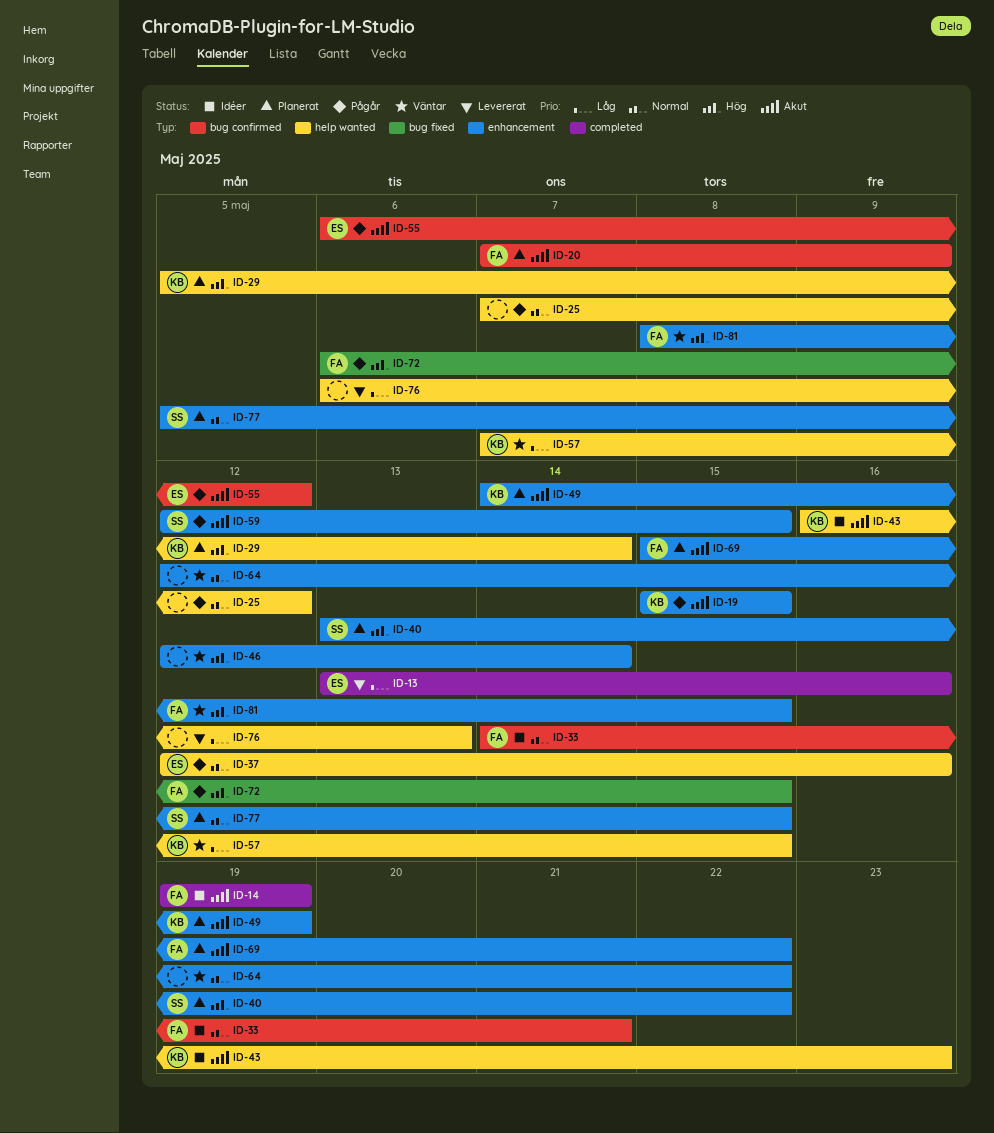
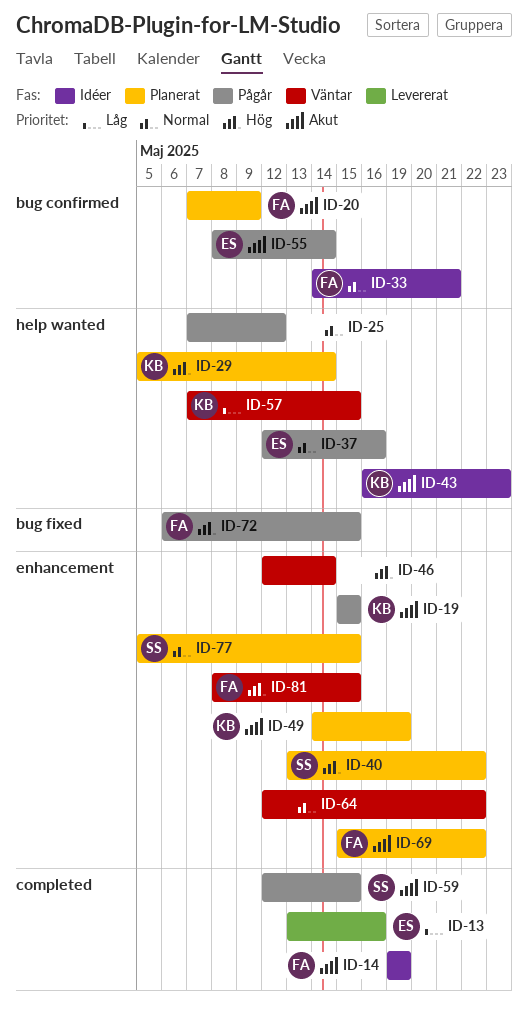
ID-55, start: May 6 -> May 8
ID-55, due: May 12 -> May 14
ID-59, label: enhancement -> completed
ID-76: present -> none

